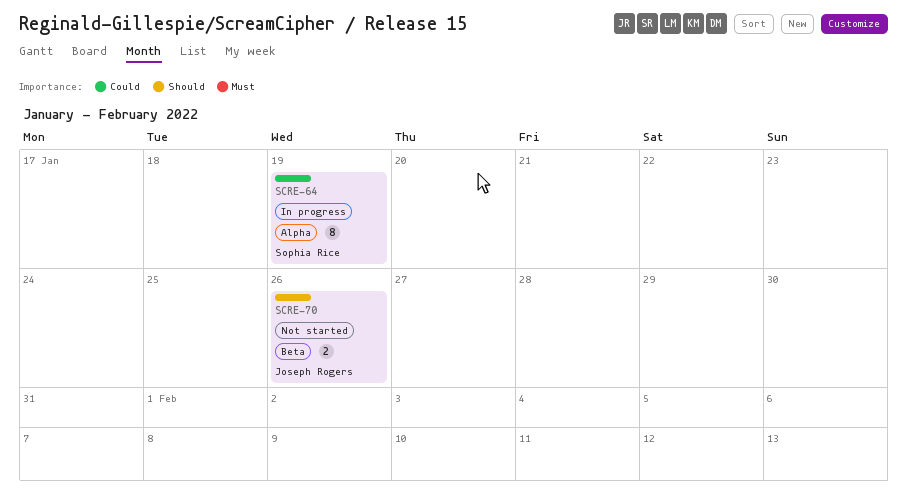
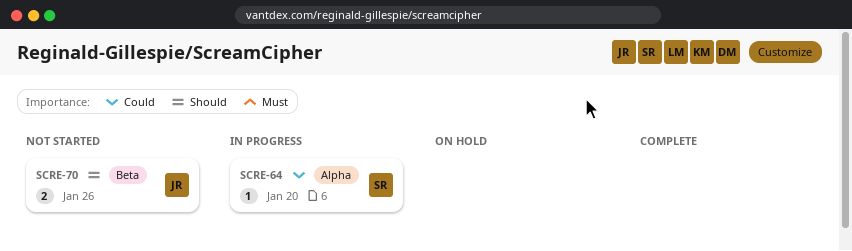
SCRE-64, estimate: 8 -> 1
SCRE-64, due: Jan 19 -> Jan 20

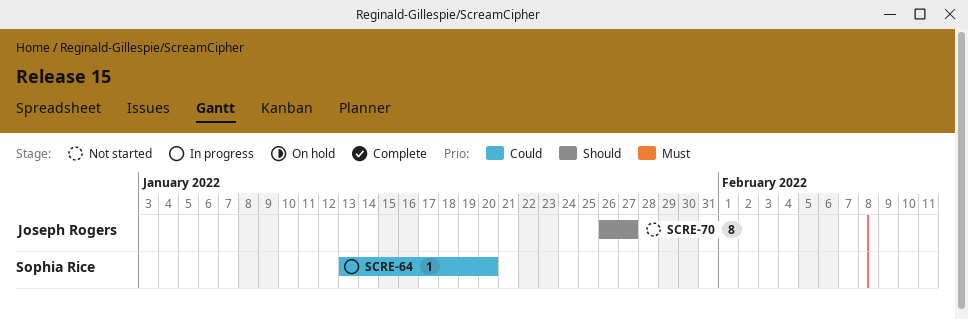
SCRE-70, estimate: 2 -> 8
SCRE-70, due: Jan 26 -> Jan 27

